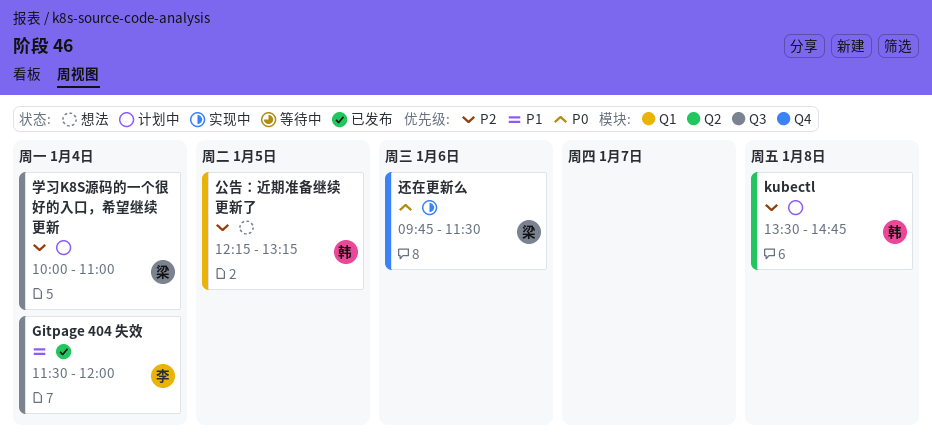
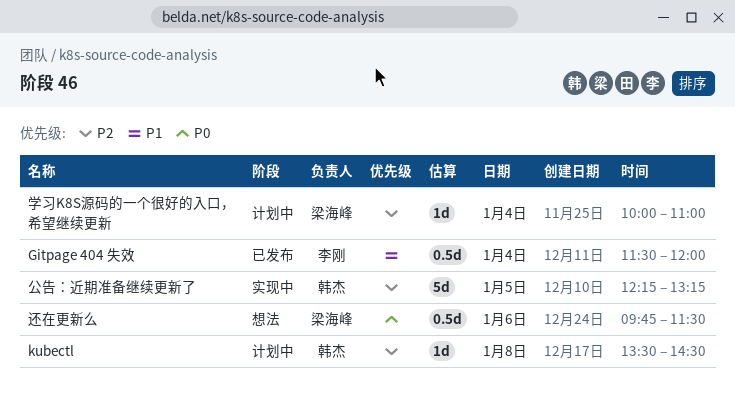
kubectl, ends: 14:45 -> 14:30
公告：近期准备继续更新了, status: 想法 -> 实现中
还在更新么, status: 实现中 -> 想法

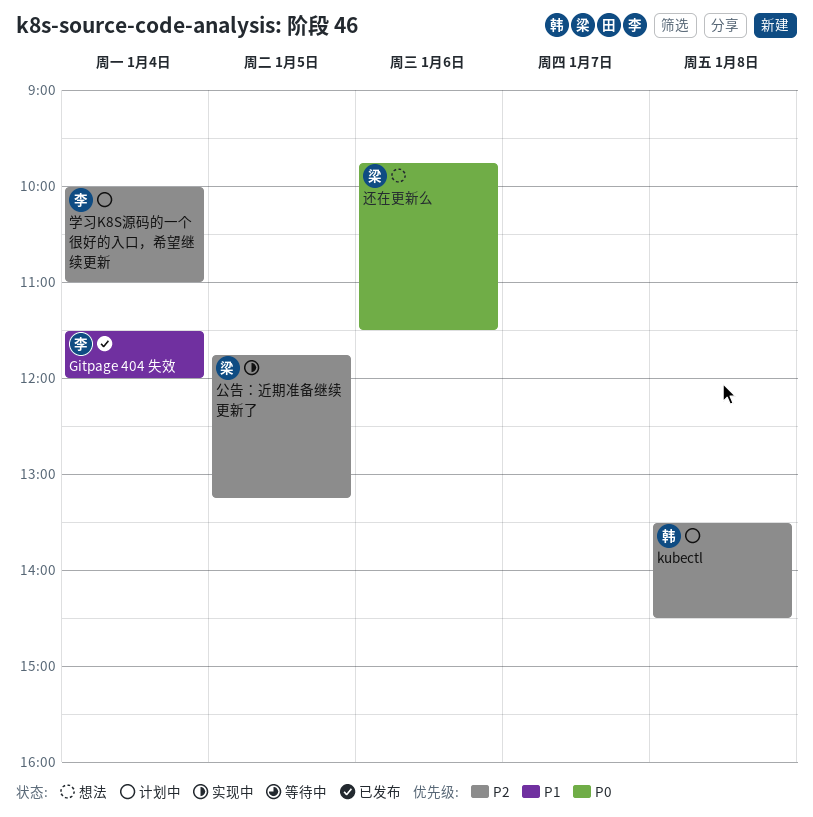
公告：近期准备继续更新了, owner: 韩杰 -> 梁海峰
公告：近期准备继续更新了, begins: 12:15 -> 11:45
学习K8S源码的一个很好的入口，希望继续更新, owner: 梁海峰 -> 李刚

